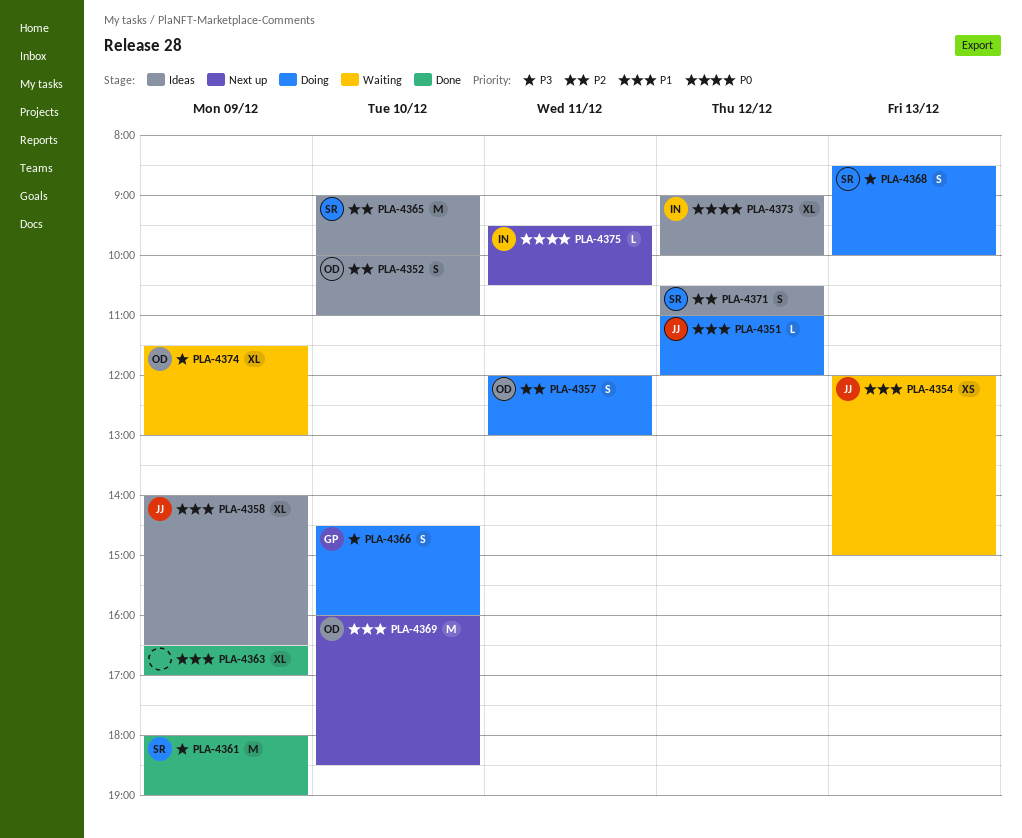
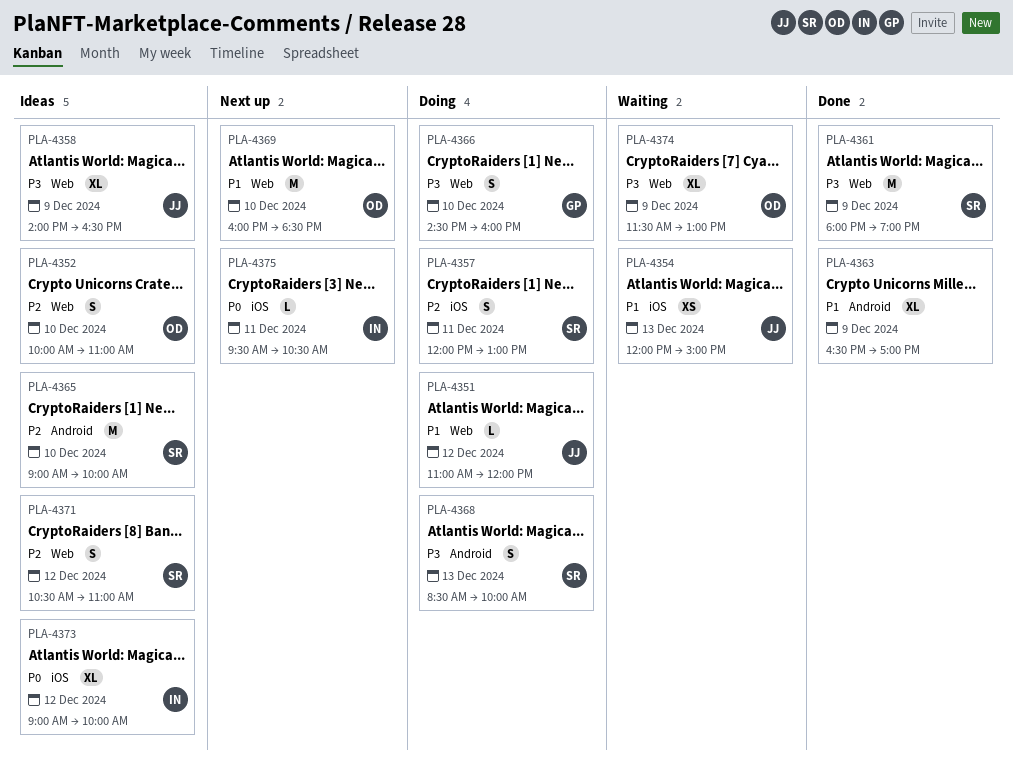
PLA-4357, owner: OD -> SR
PLA-4358, priority: P1 -> P3

